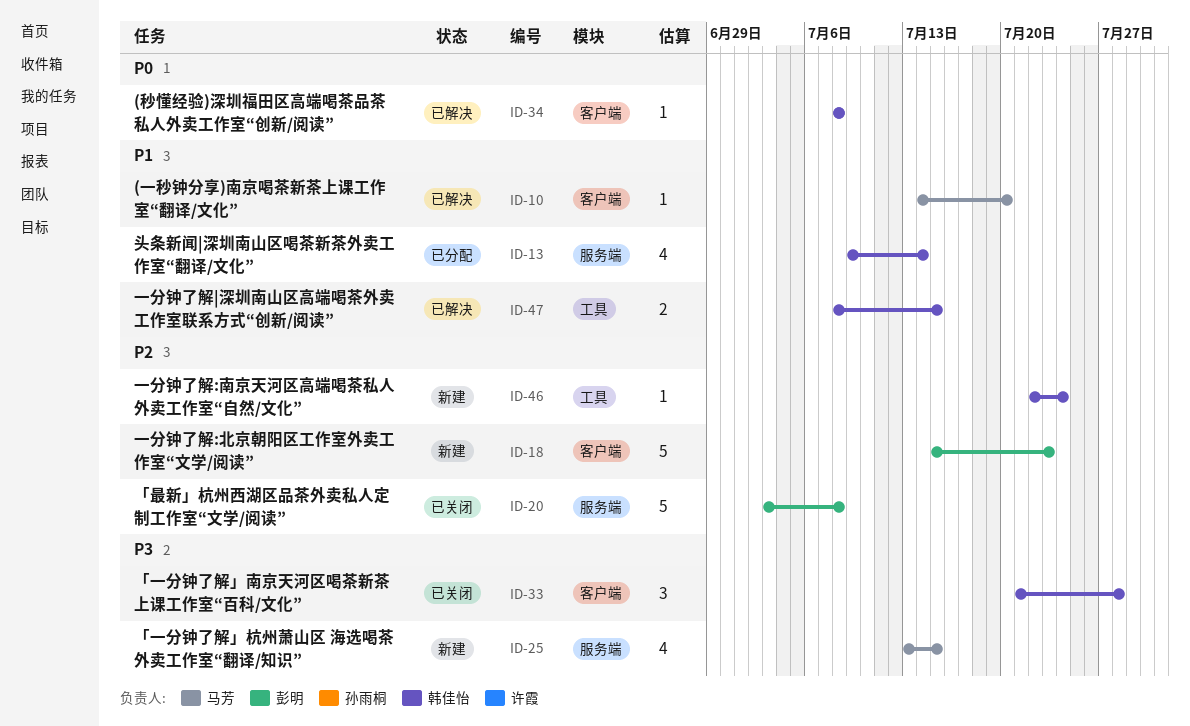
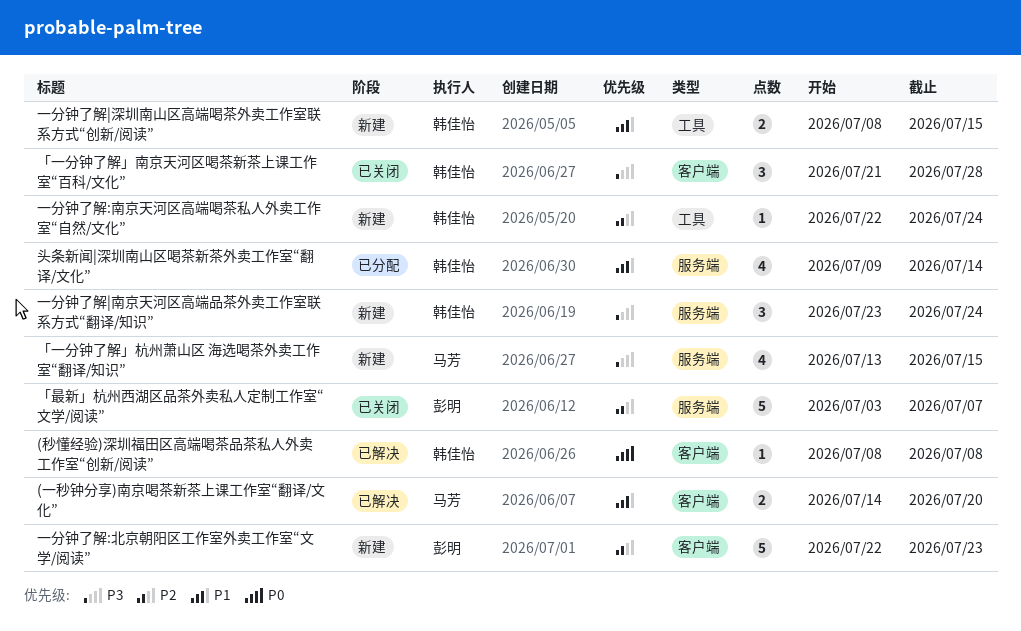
(一秒钟分享)南京喝茶新茶上课工作室“翻译/文化”, estimate: 1 -> 2
「最新」杭州西湖区品茶外卖私人定制工作室“文学/阅读”, due: Jul 8 -> Jul 7
一分钟了解:北京朝阳区工作室外卖工作室“文学/阅读”, start: Jul 15 -> Jul 22
一分钟了解|南京天河区高端品茶外卖工作室联系方式“翻译/知识”: none -> present
一分钟了解|深圳南山区高端喝茶外卖工作室联系方式“创新/阅读”, status: 已解决 -> 新建

